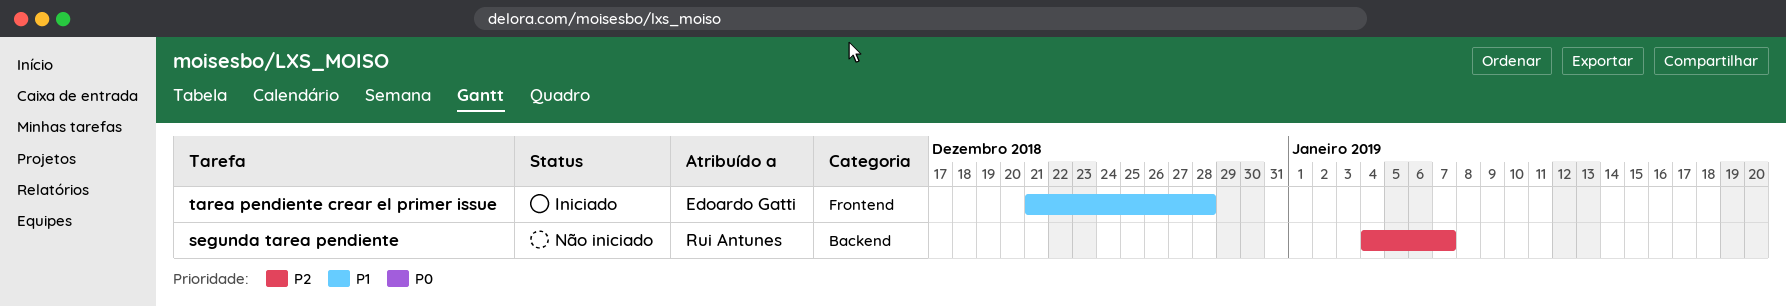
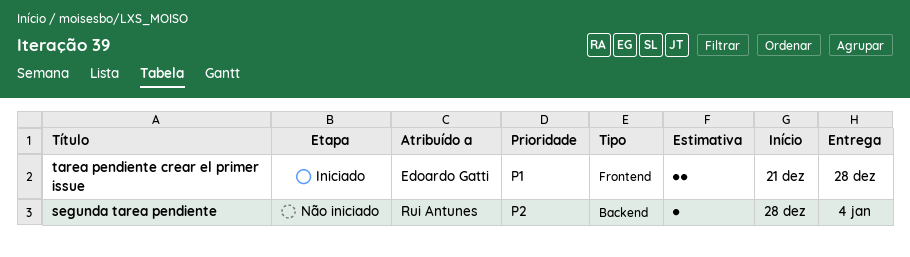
segunda tarea pendiente, start: Jan 4 -> Dec 28
segunda tarea pendiente, due: Jan 7 -> Jan 4

